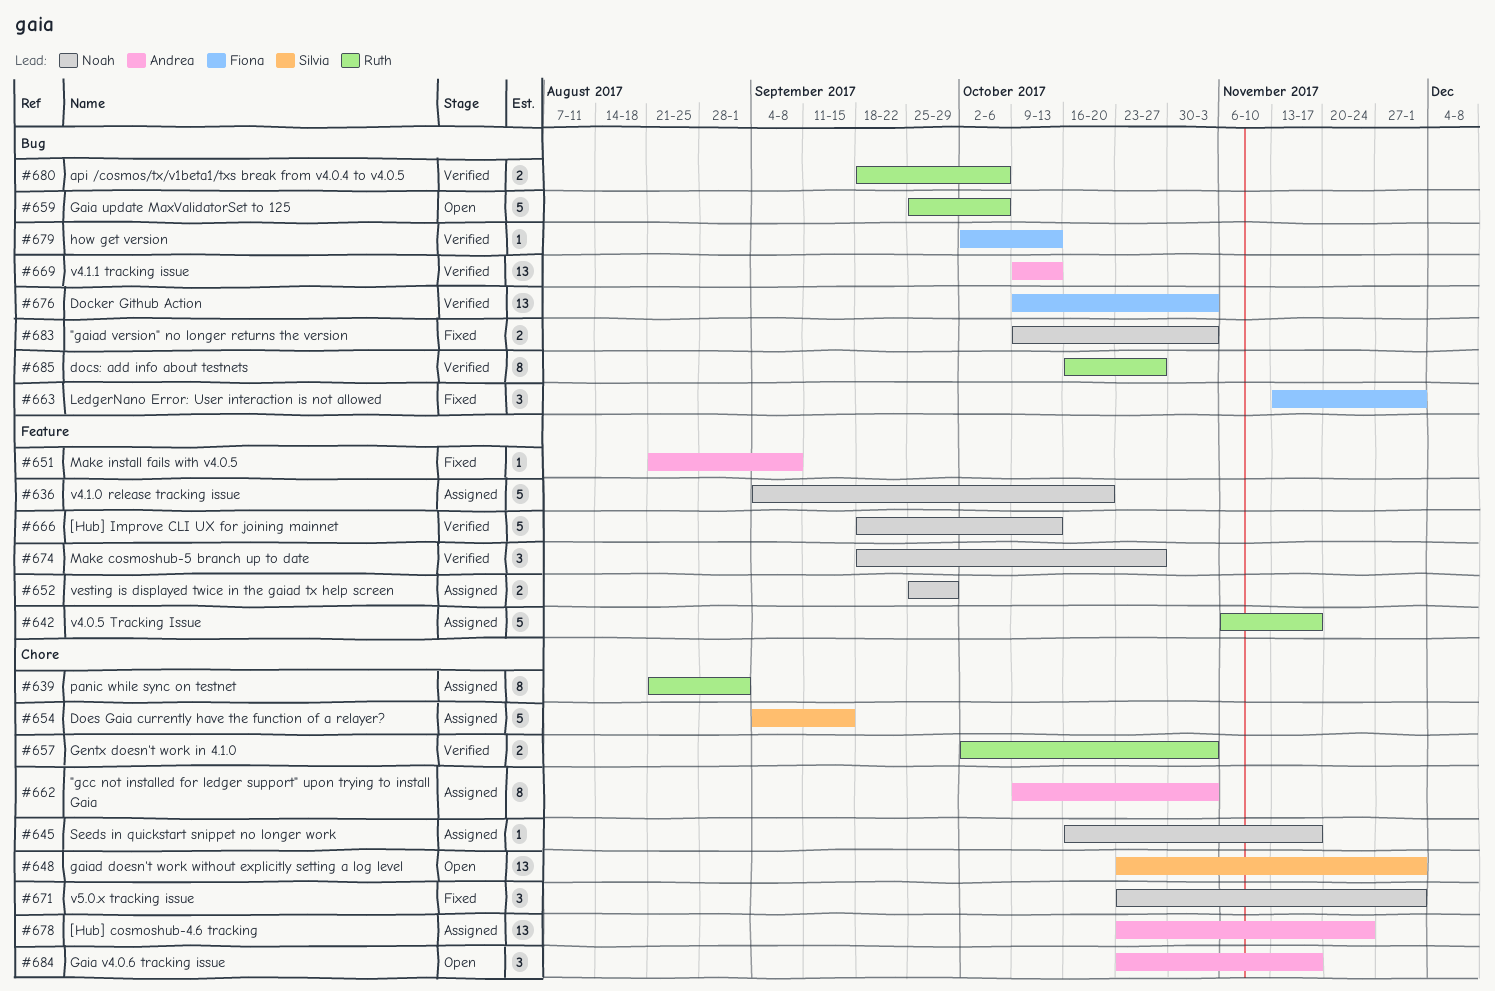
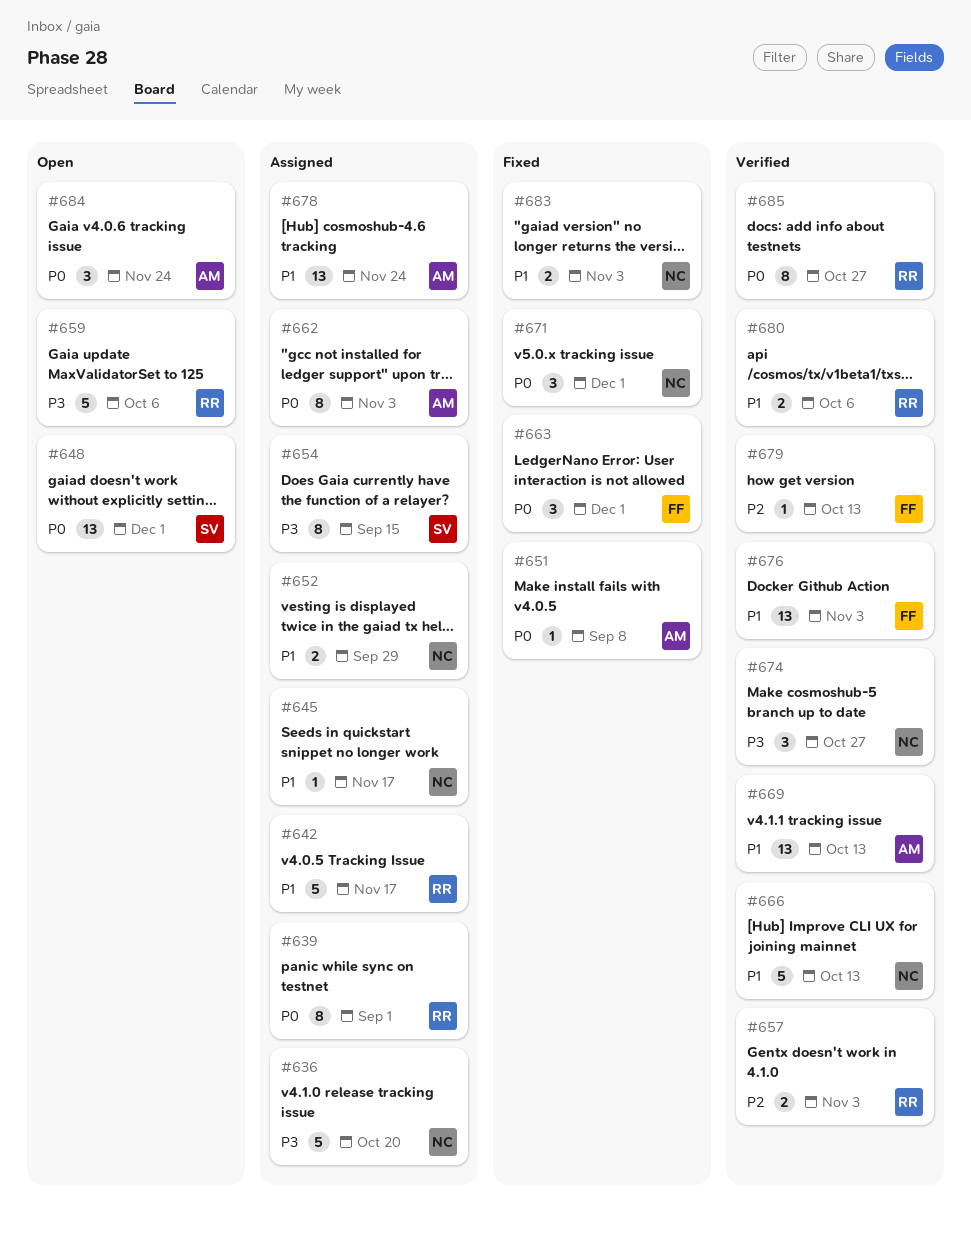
#654, estimate: 5 -> 8
#684, due: Nov 17 -> Nov 24

